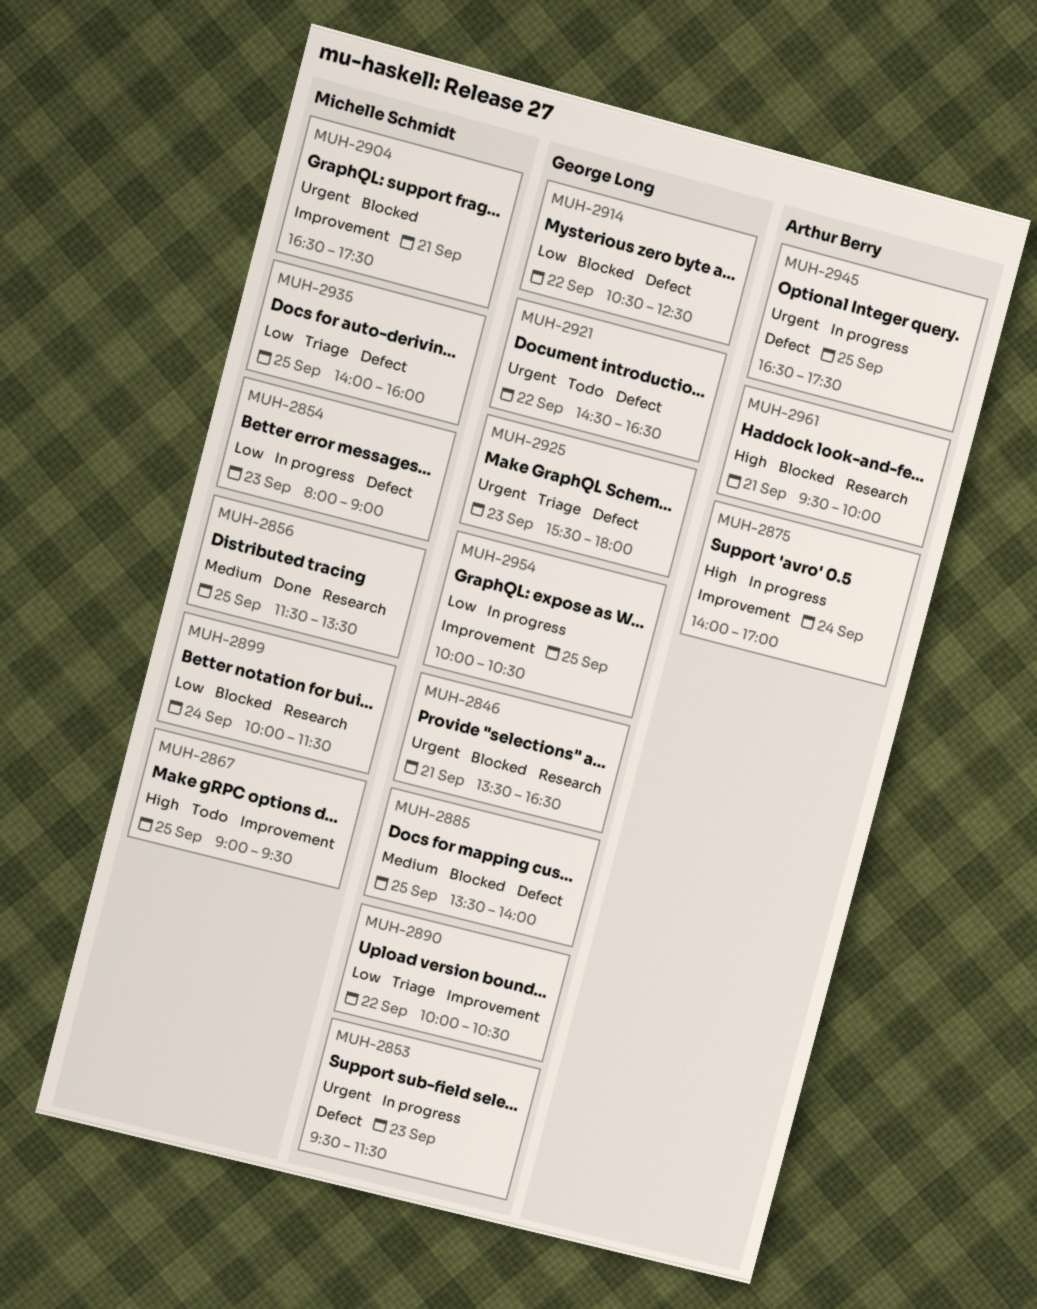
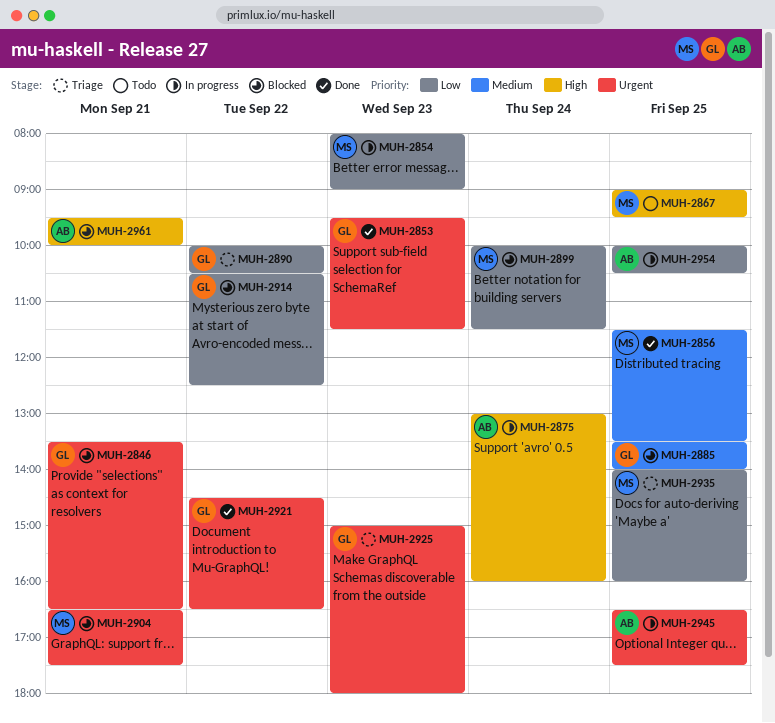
MUH-2853, status: In progress -> Done
MUH-2875, begins: 14:00 -> 13:00
MUH-2875, ends: 17:00 -> 16:00
MUH-2921, status: Todo -> Done
MUH-2925, begins: 15:30 -> 15:00
MUH-2954, owner: George Long -> Arthur Berry

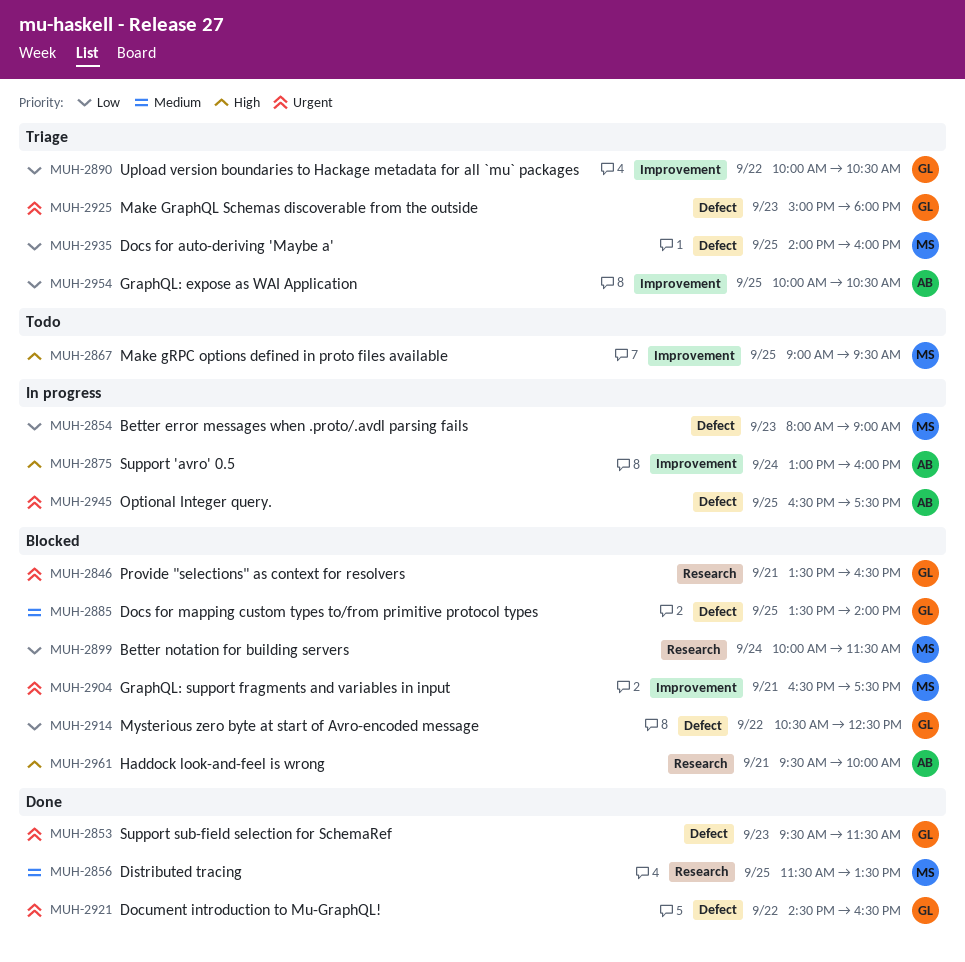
MUH-2954, status: In progress -> Triage

